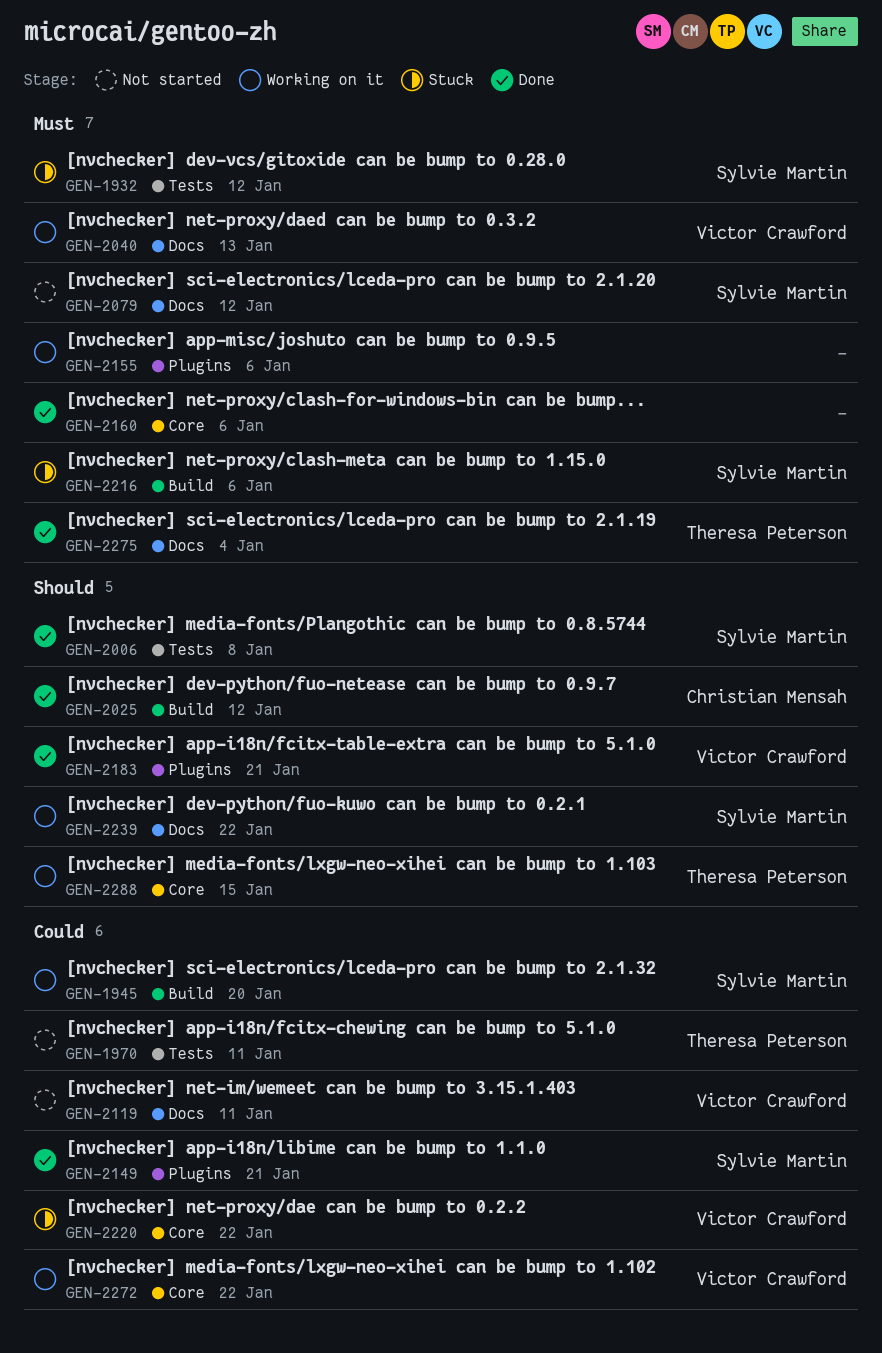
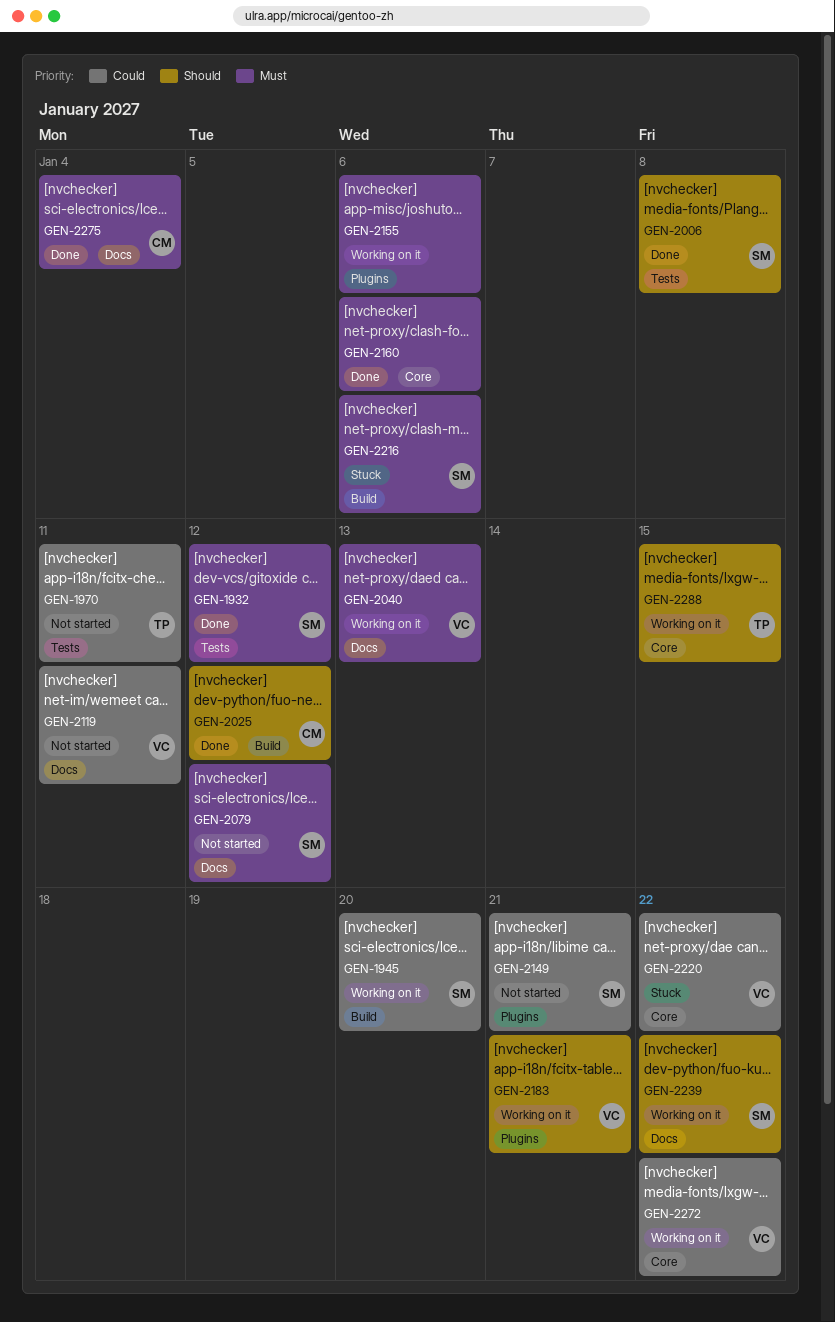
GEN-1932, status: Stuck -> Done
GEN-2149, status: Done -> Not started
GEN-2183, status: Done -> Working on it
GEN-2275, owner: Theresa Peterson -> Christian Mensah

